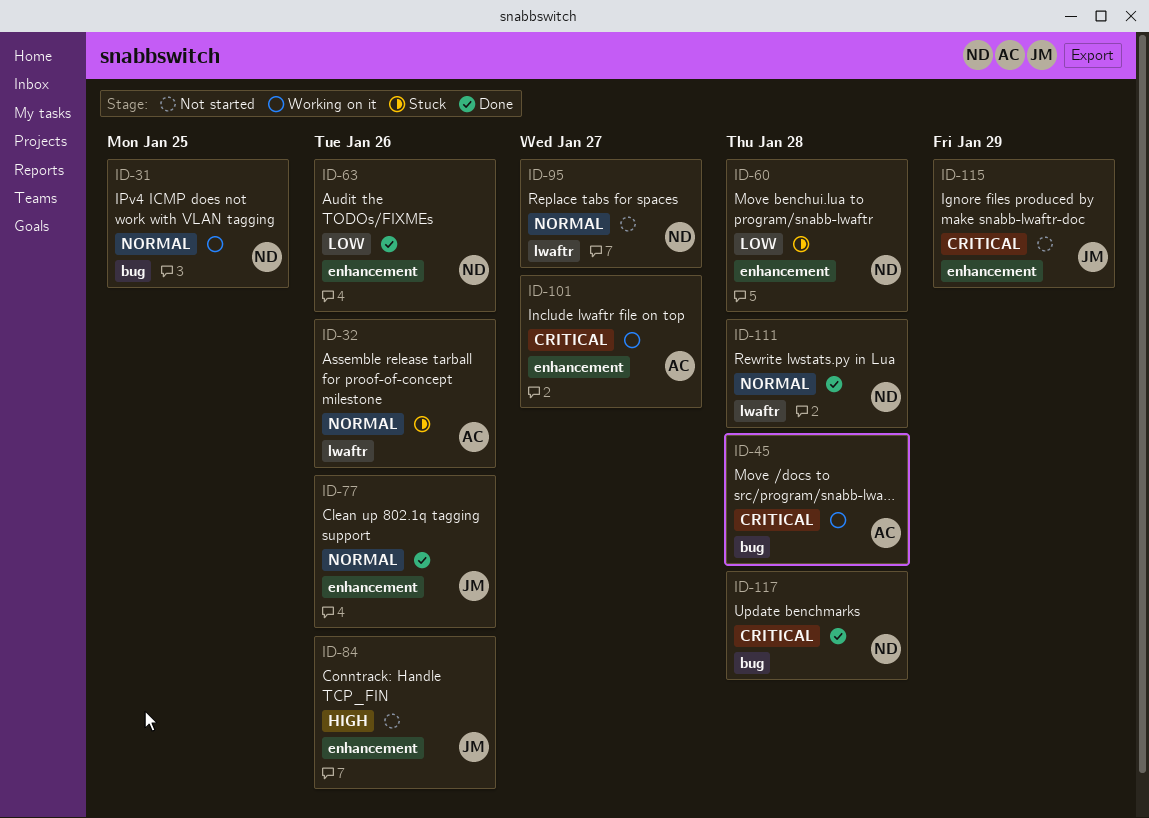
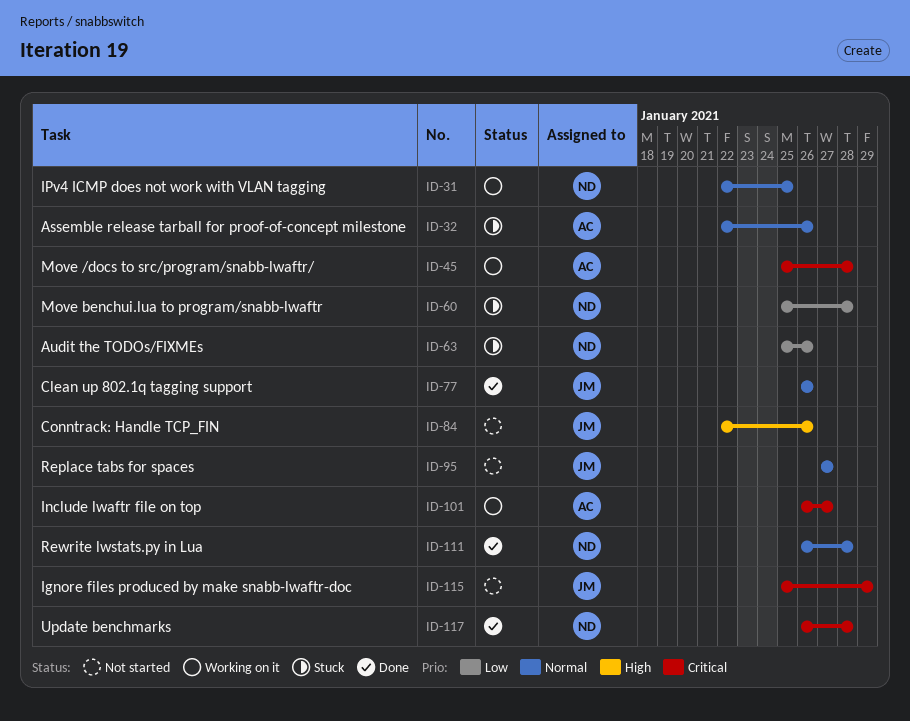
ID-63, status: Done -> Stuck
ID-95, owner: ND -> JM

